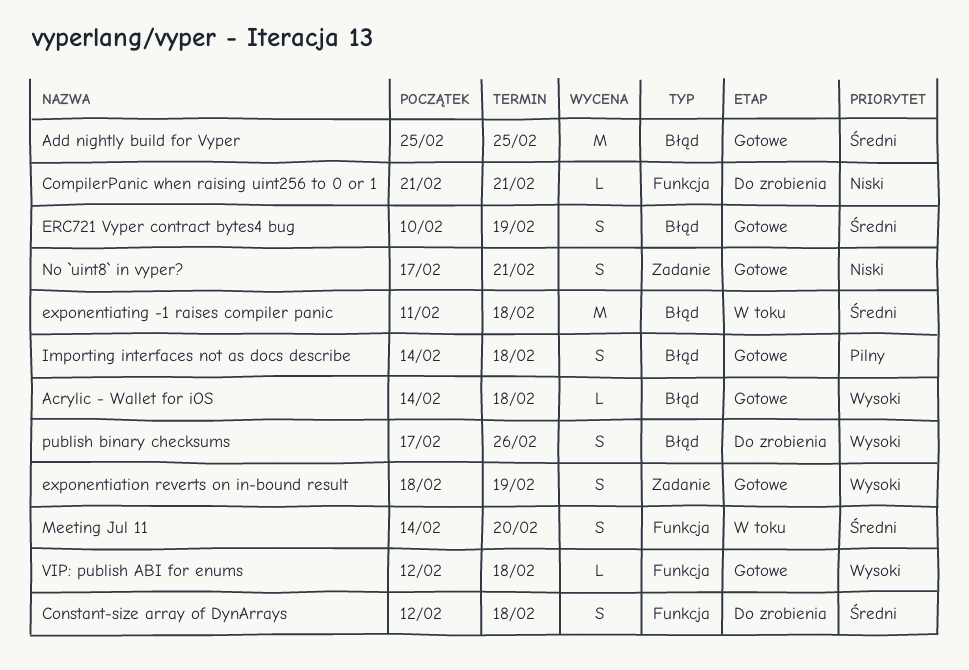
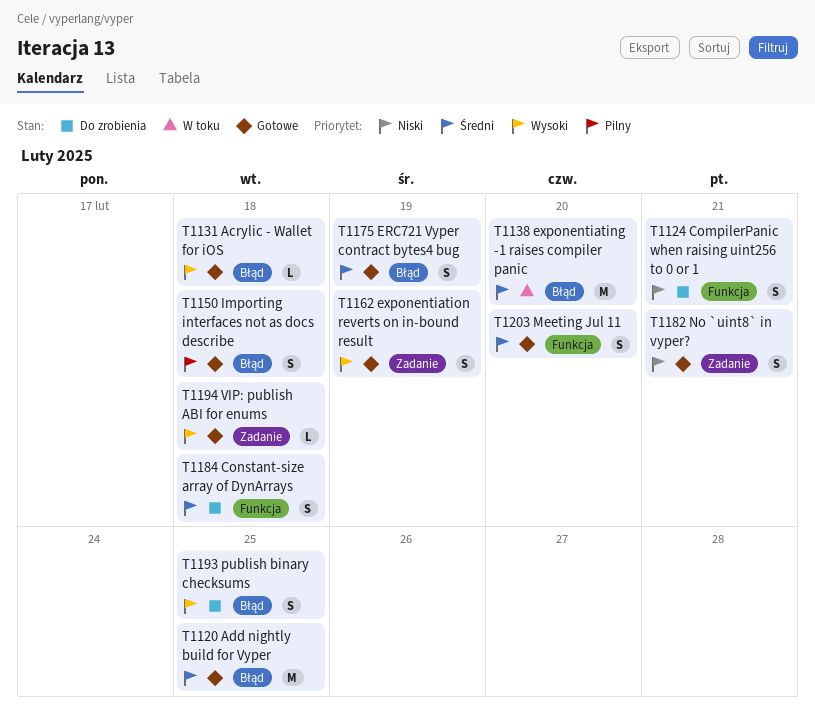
CompilerPanic when raising uint256 to 0 or 1, estimate: L -> S
exponentiating -1 raises compiler panic, due: Feb 18 -> Feb 20
Meeting Jul 11, status: W toku -> Gotowe
publish binary checksums, due: Feb 26 -> Feb 25
VIP: publish ABI for enums, label: Funkcja -> Zadanie

